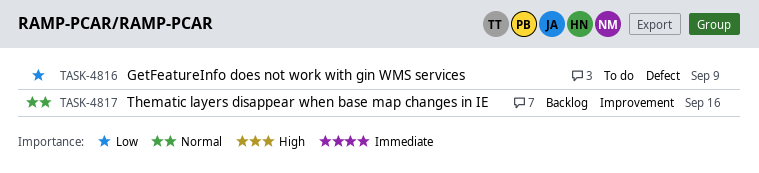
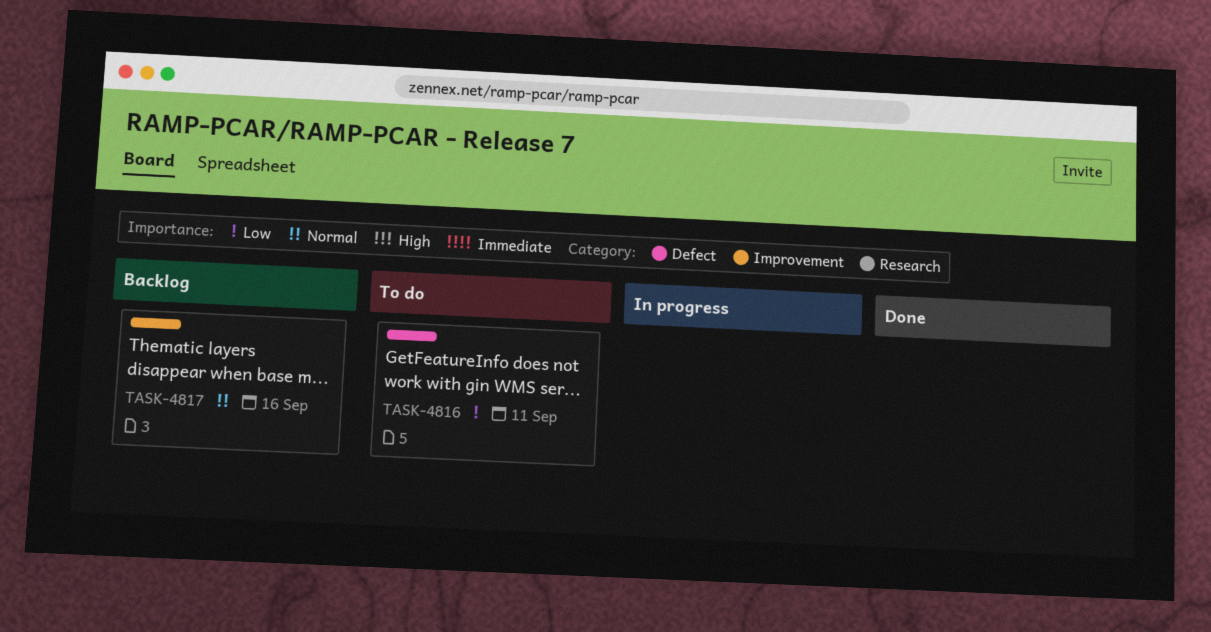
TASK-4816, due: Sep 9 -> Sep 11

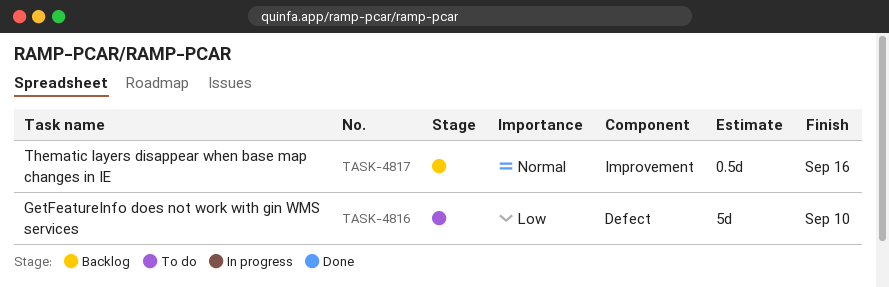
TASK-4816, due: Sep 11 -> Sep 10

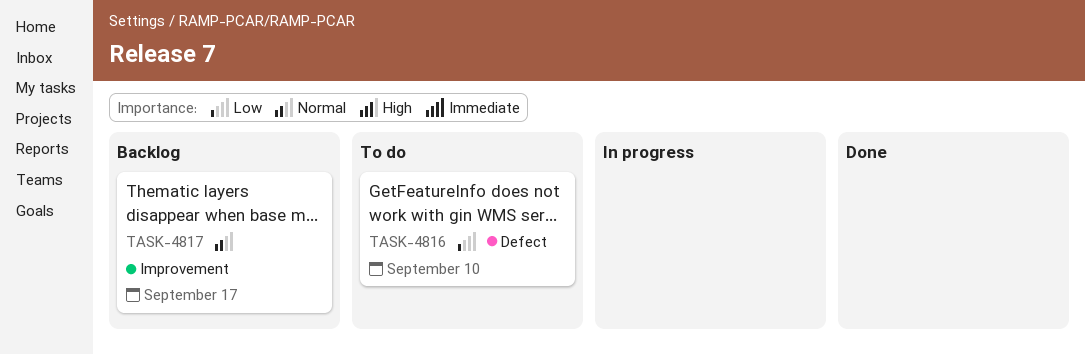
TASK-4817, due: Sep 16 -> Sep 17

